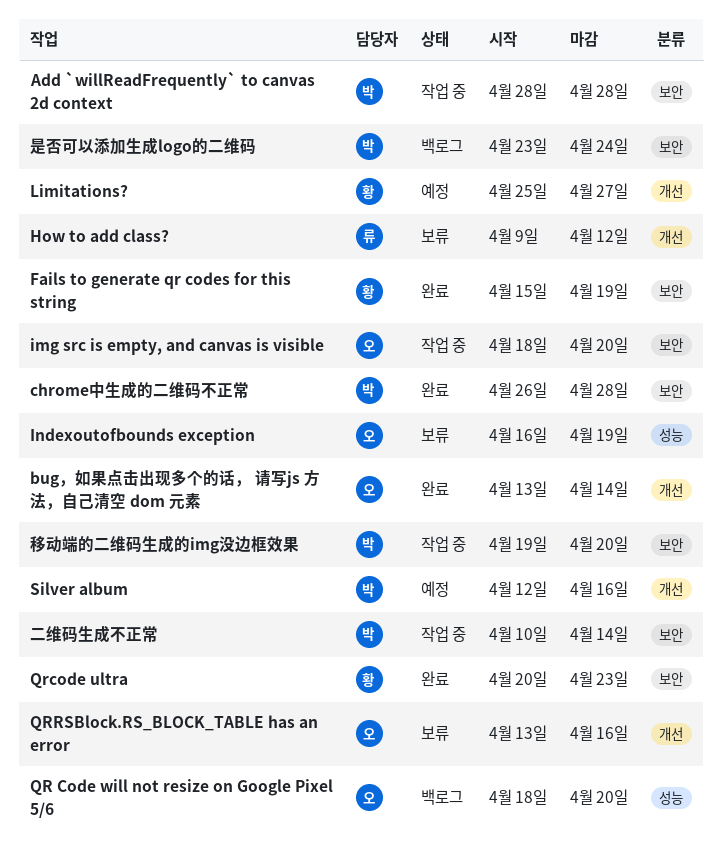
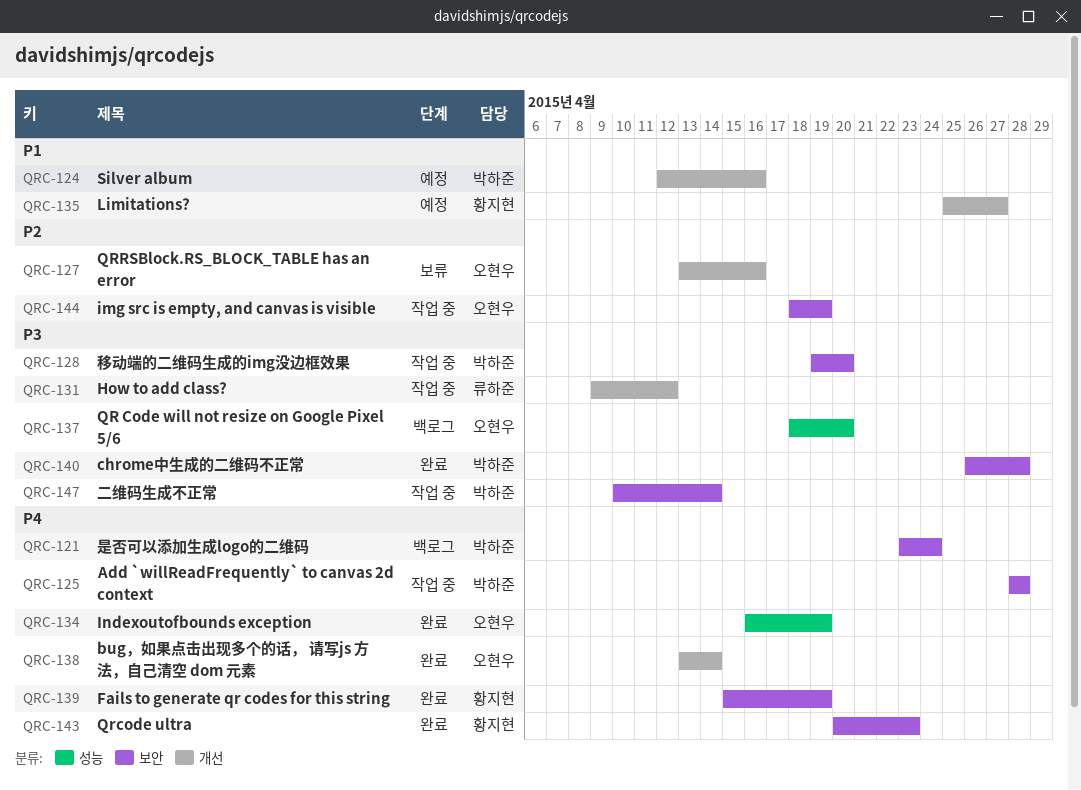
How to add class?, status: 보류 -> 작업 중
img src is empty, and canvas is visible, due: Apr 20 -> Apr 19
Indexoutofbounds exception, status: 보류 -> 완료

